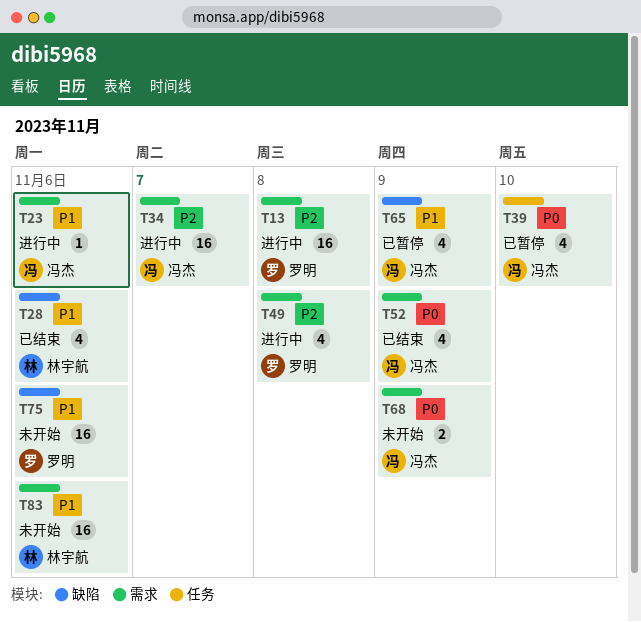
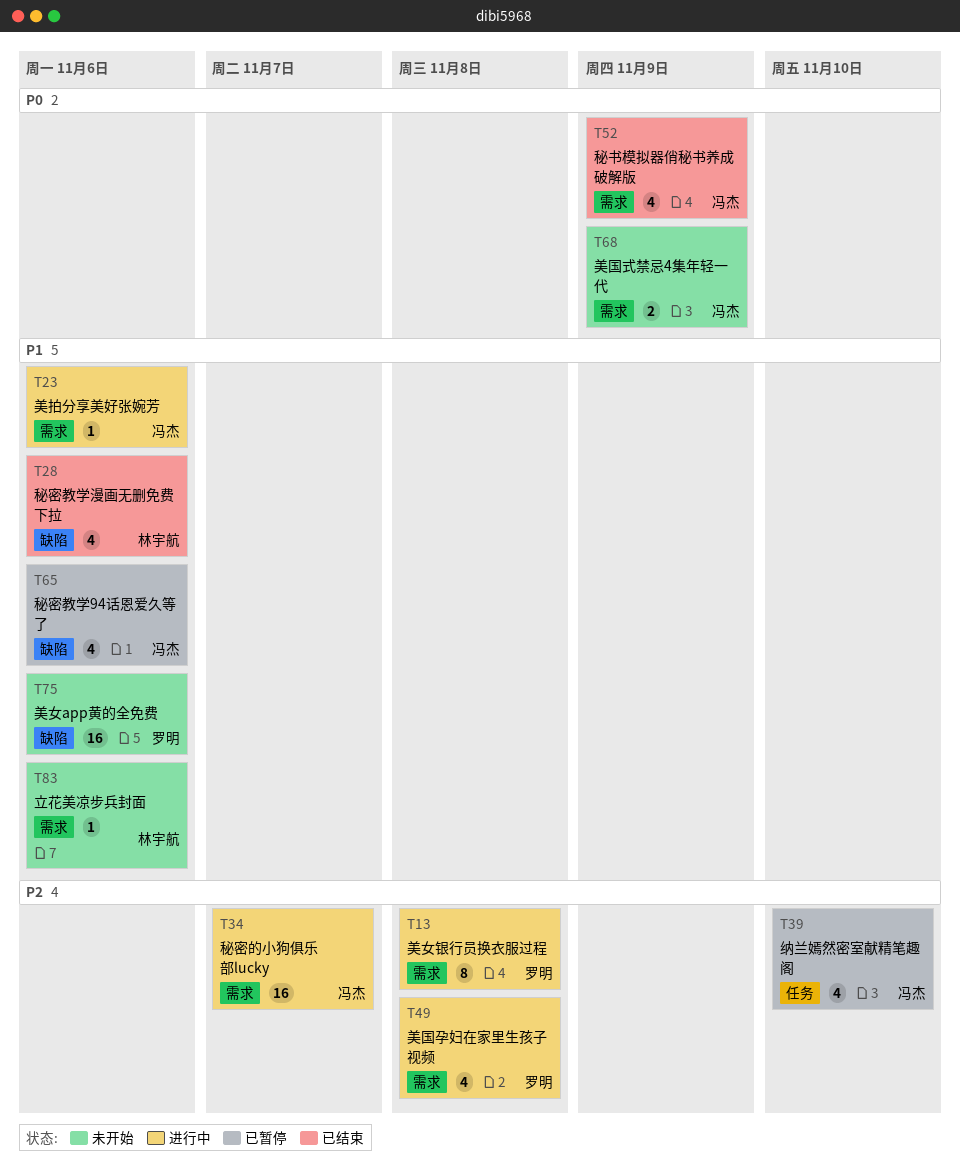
T13, estimate: 16 -> 8
T39, priority: P0 -> P2
T65, due: Nov 9 -> Nov 6
T83, estimate: 16 -> 1

